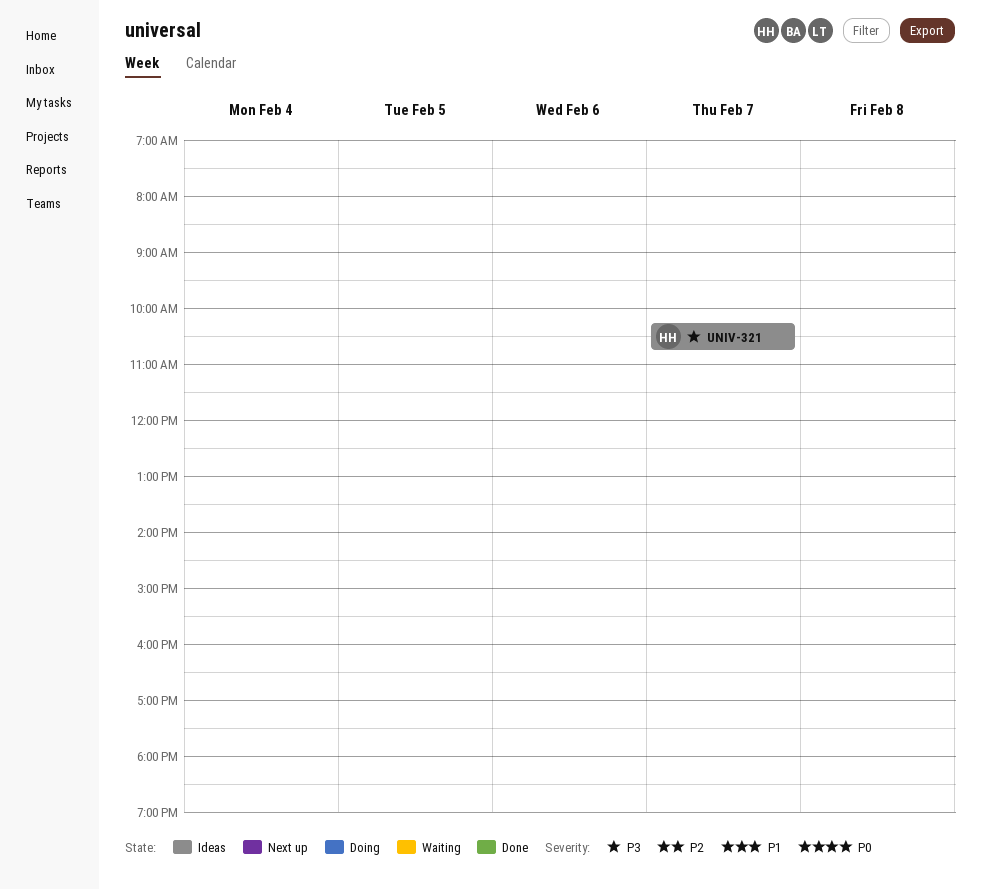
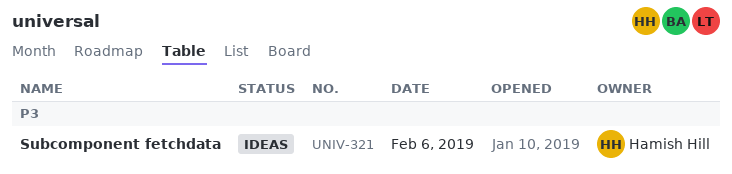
UNIV-321, day: Feb 7 -> Feb 6

